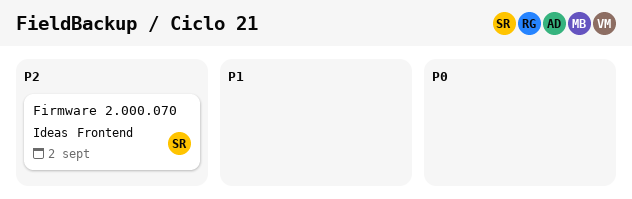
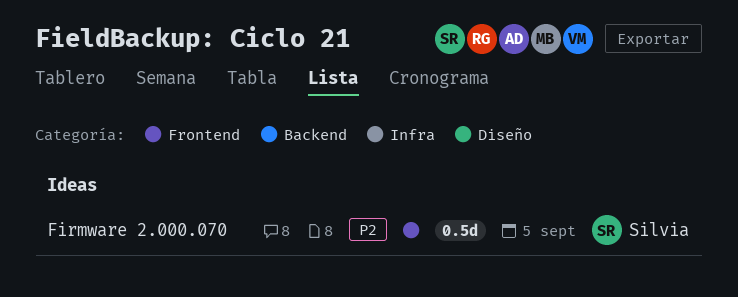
Firmware 2.000.070, due: Sep 2 -> Sep 5

